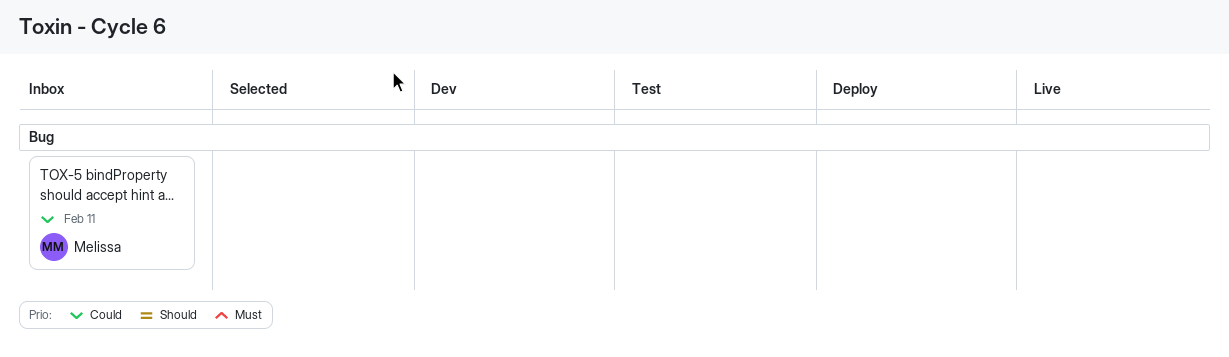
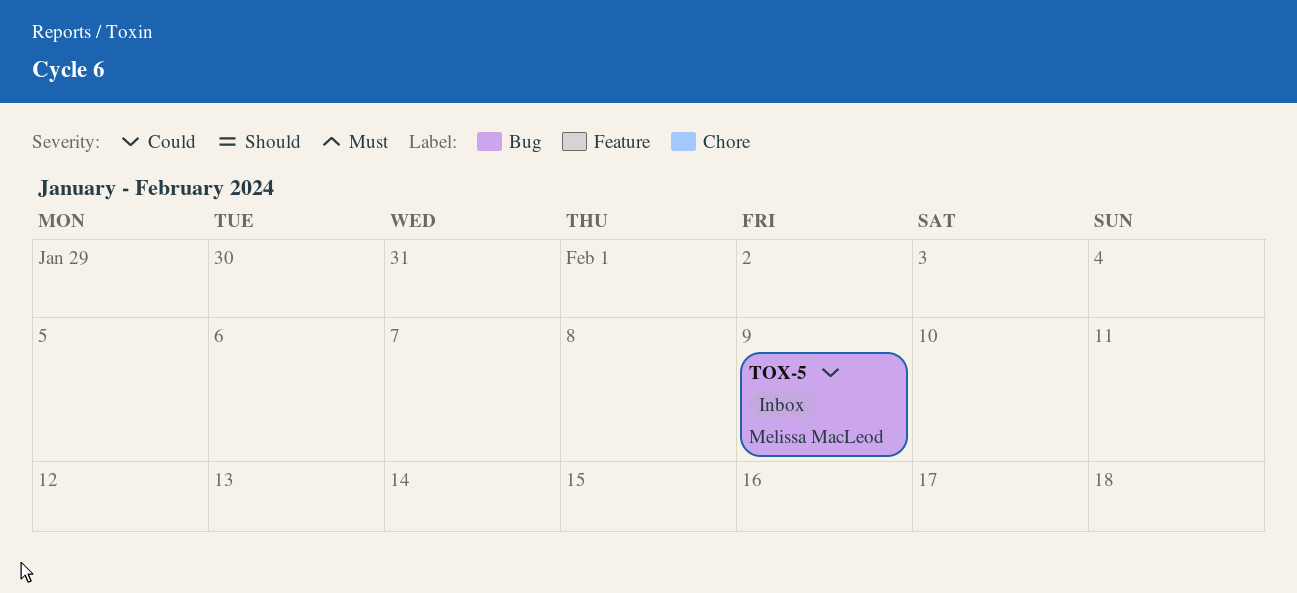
TOX-5, due: Feb 11 -> Feb 9

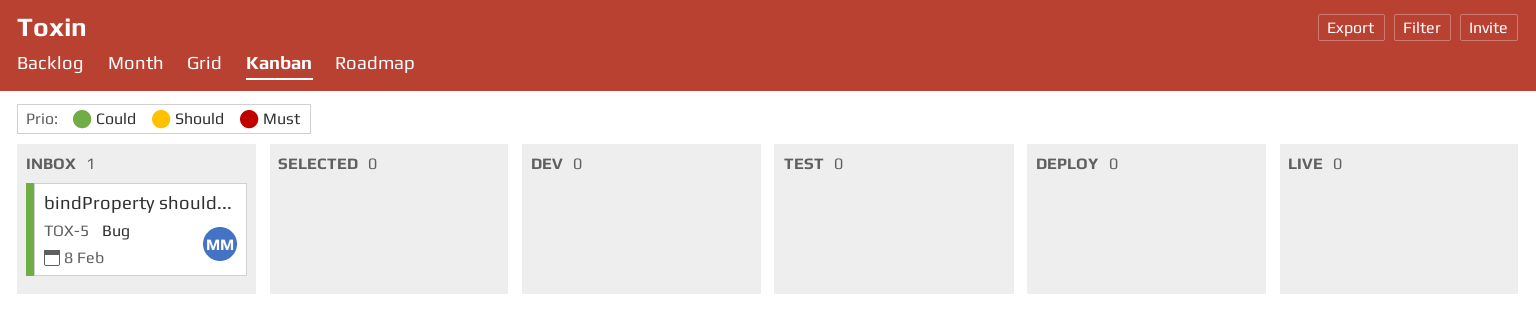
TOX-5, due: Feb 9 -> Feb 8

